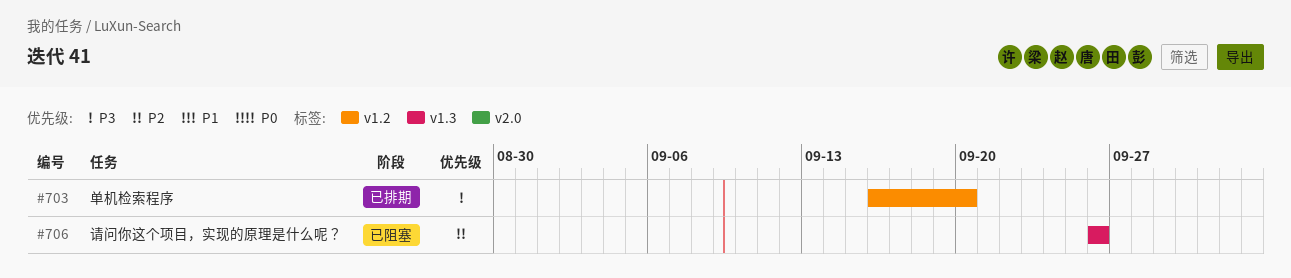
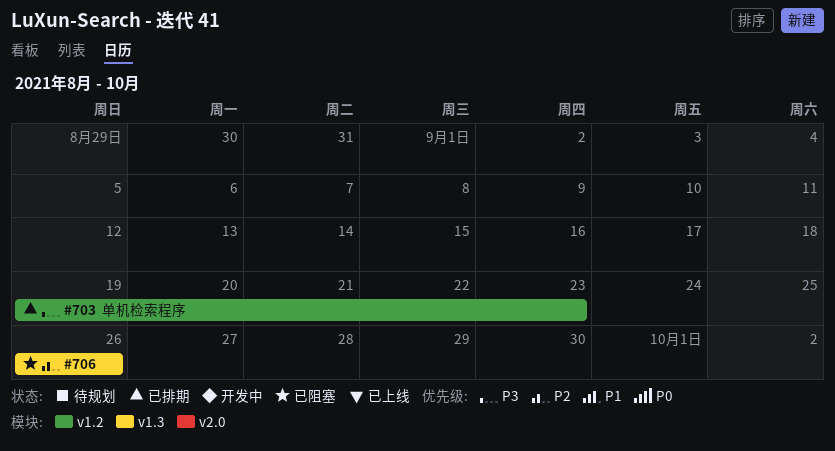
#703, start: Sep 16 -> Sep 19
#703, due: Sep 20 -> Sep 23

